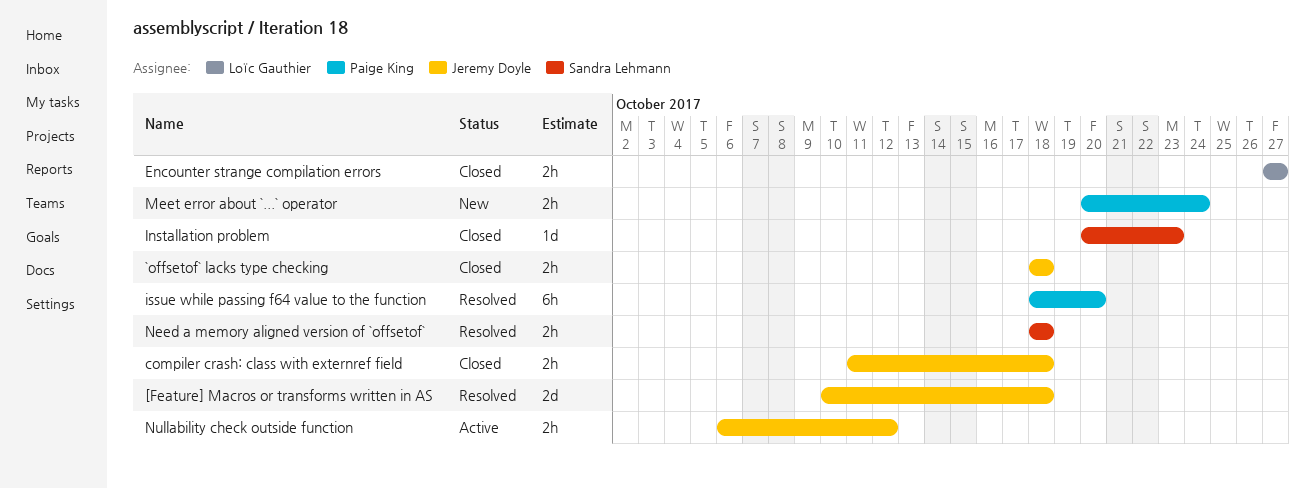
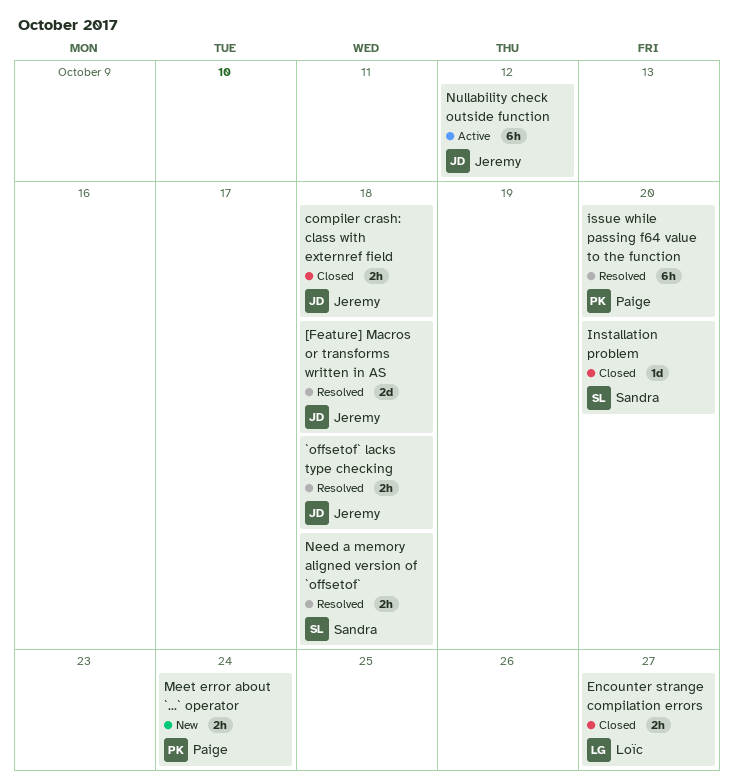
`offsetof` lacks type checking, status: Closed -> Resolved
Installation problem, due: Oct 23 -> Oct 20
Nullability check outside function, estimate: 2h -> 6h

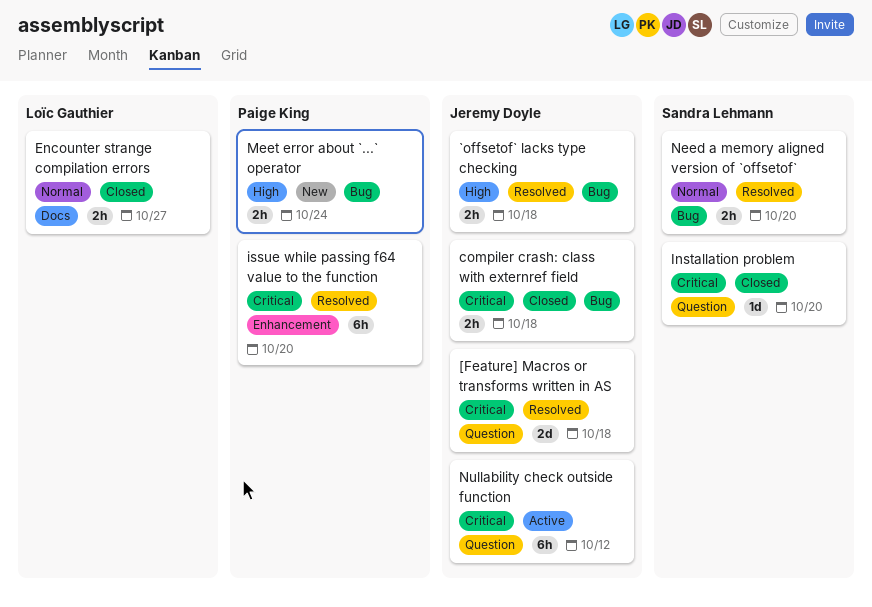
Need a memory aligned version of `offsetof`, due: Oct 18 -> Oct 20

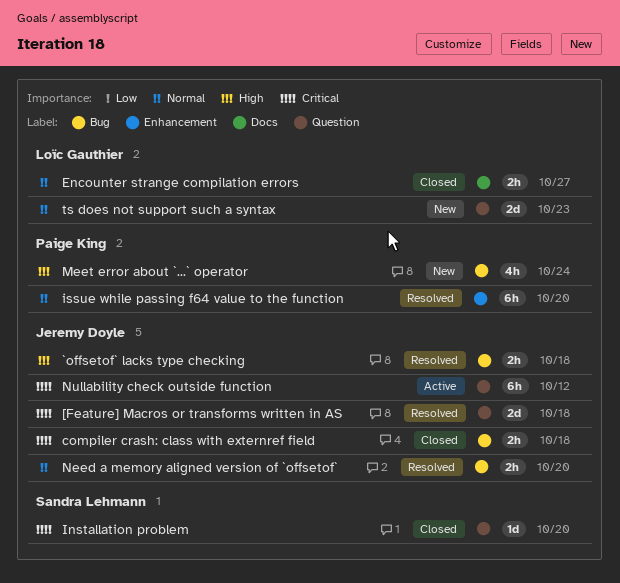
issue while passing f64 value to the function, priority: Critical -> Normal
Meet error about `...` operator, estimate: 2h -> 4h
Need a memory aligned version of `offsetof`, owner: Sandra Lehmann -> Jeremy Doyle
ts does not support such a syntax: none -> present

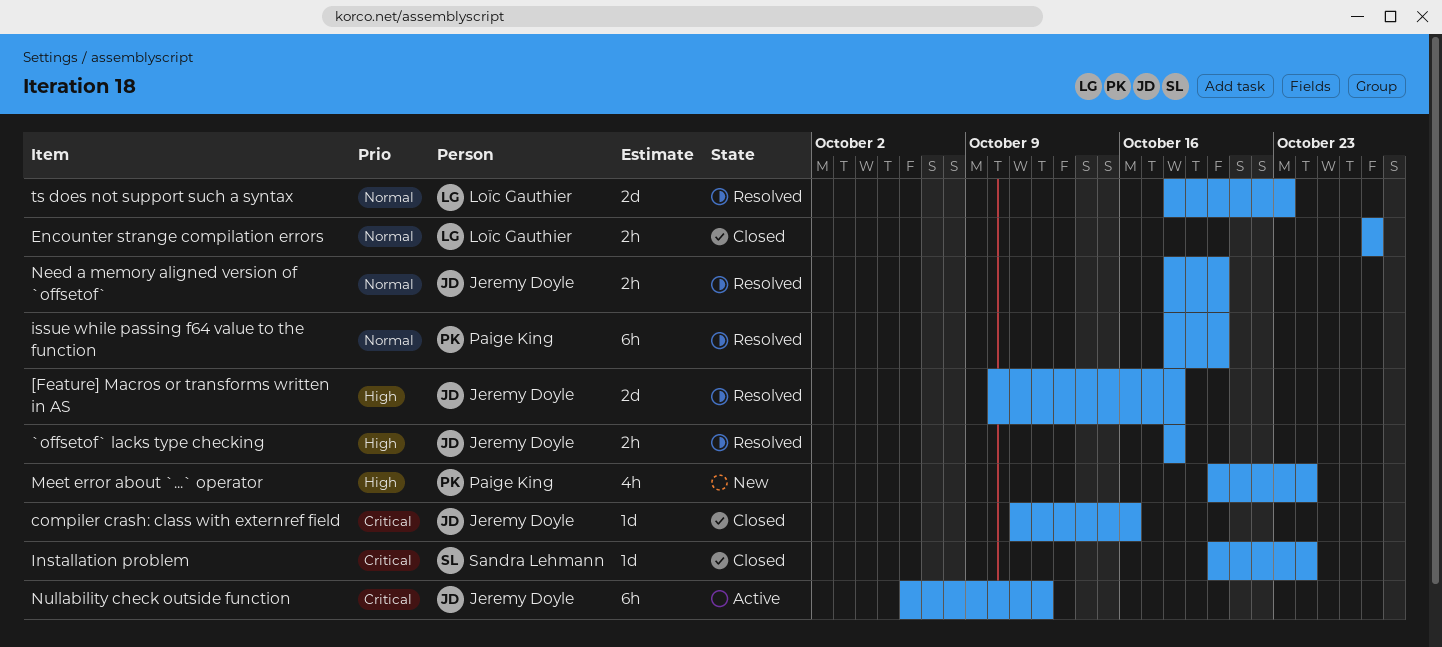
[Feature] Macros or transforms written in AS, priority: Critical -> High
compiler crash: class with externref field, estimate: 2h -> 1d
compiler crash: class with externref field, due: Oct 18 -> Oct 16
Installation problem, due: Oct 20 -> Oct 24
ts does not support such a syntax, status: New -> Resolved

